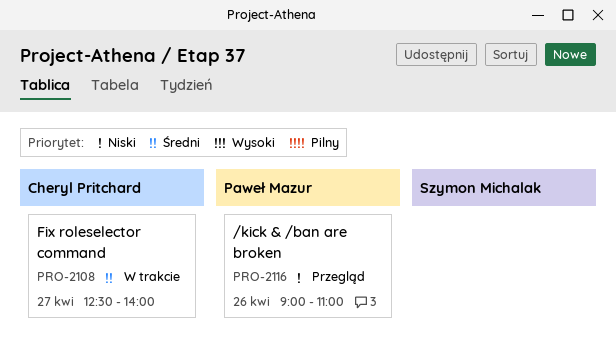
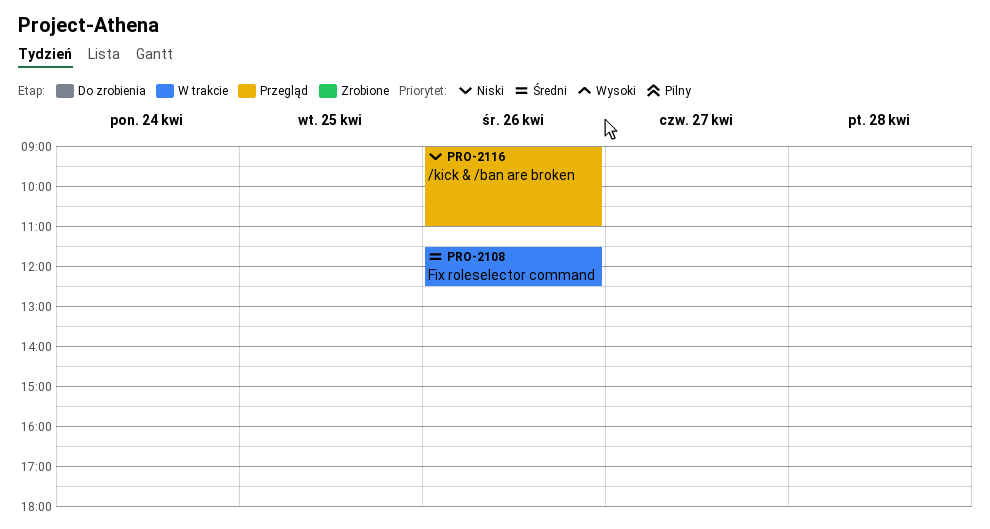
PRO-2108, day: Apr 27 -> Apr 26
PRO-2108, begins: 12:30 -> 11:30
PRO-2108, ends: 14:00 -> 12:30

